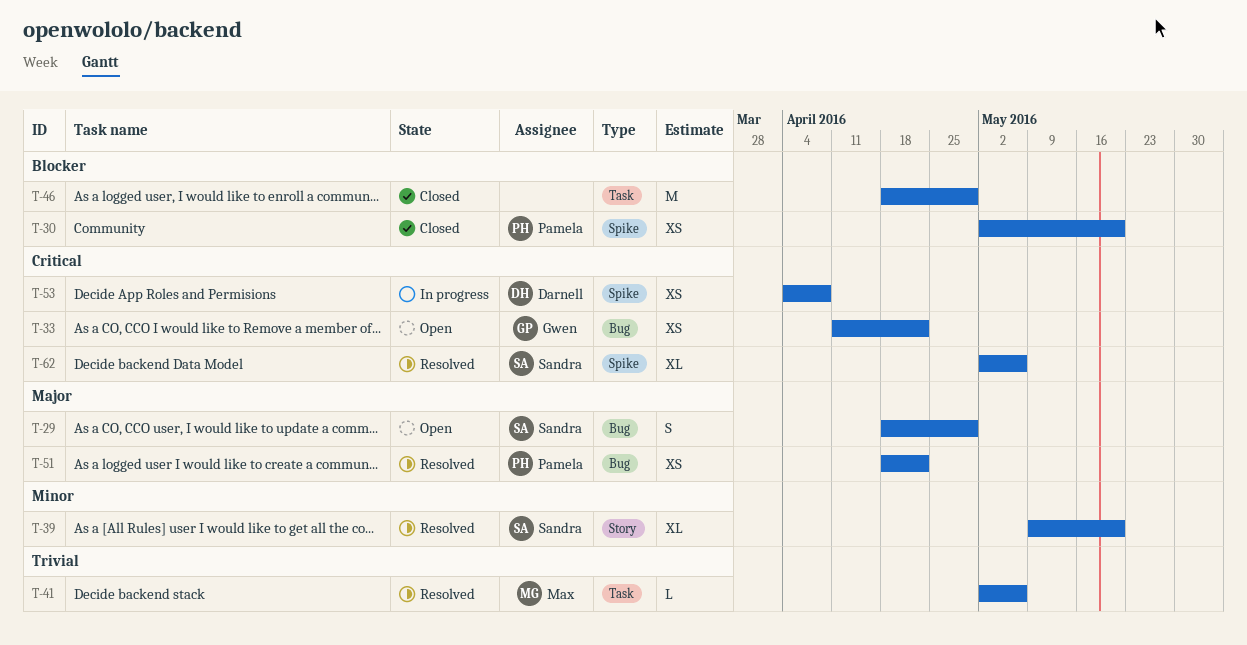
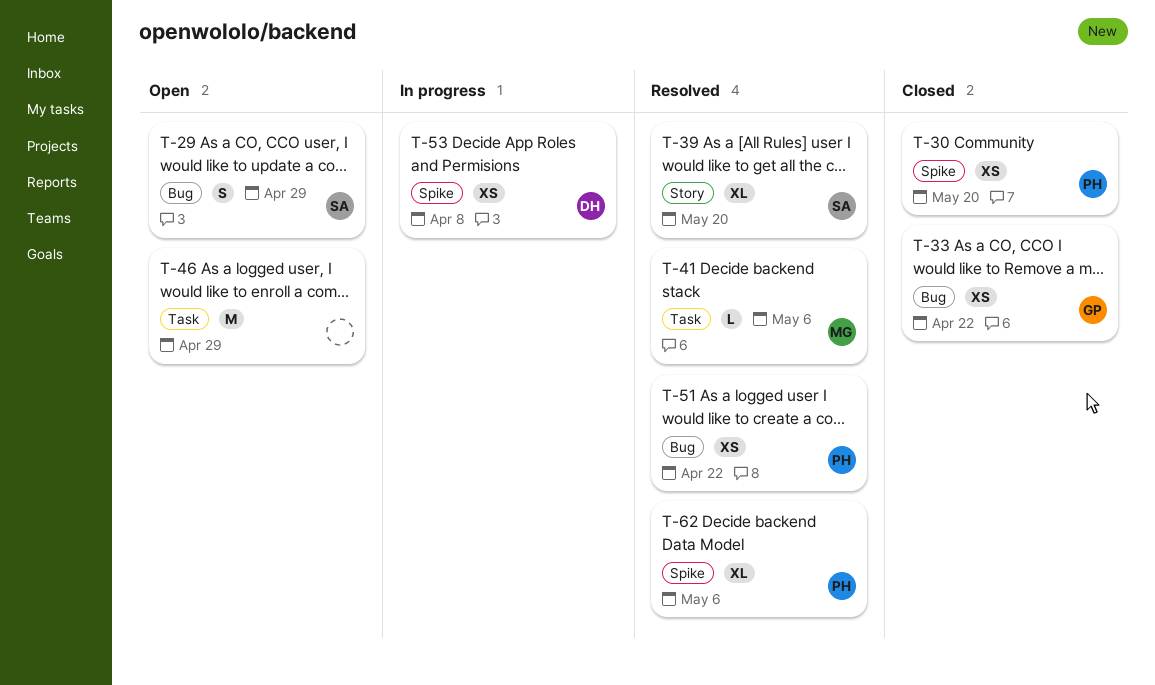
T-33, status: Open -> Closed
T-46, status: Closed -> Open
T-62, owner: Sandra -> Pamela

